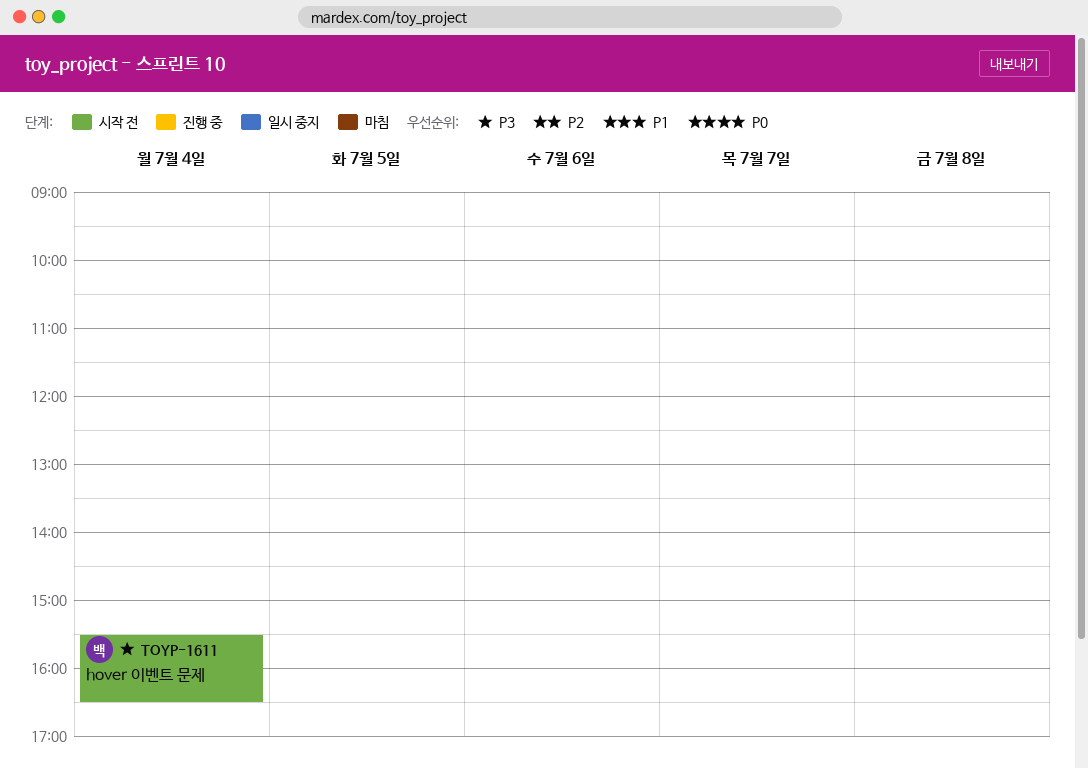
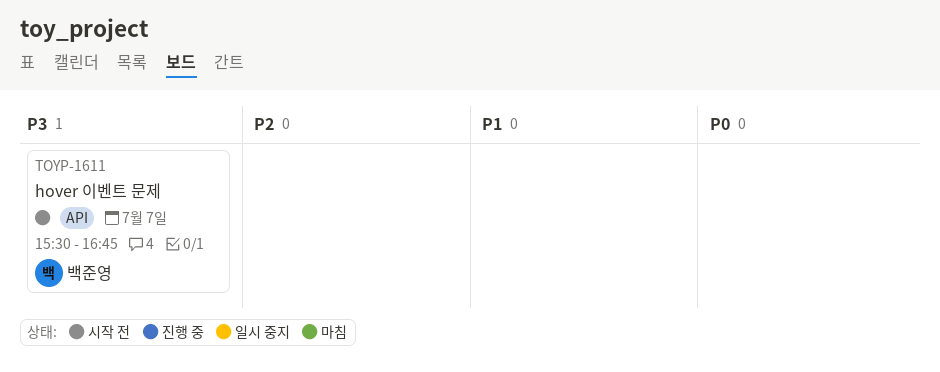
TOYP-1611, day: Jul 4 -> Jul 7
TOYP-1611, ends: 16:30 -> 16:45

